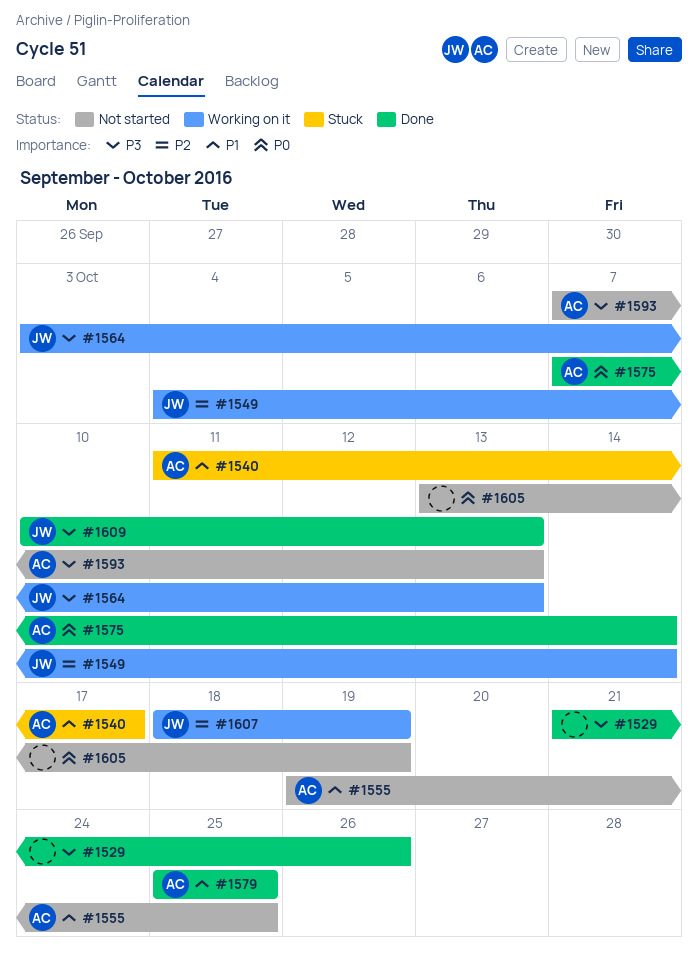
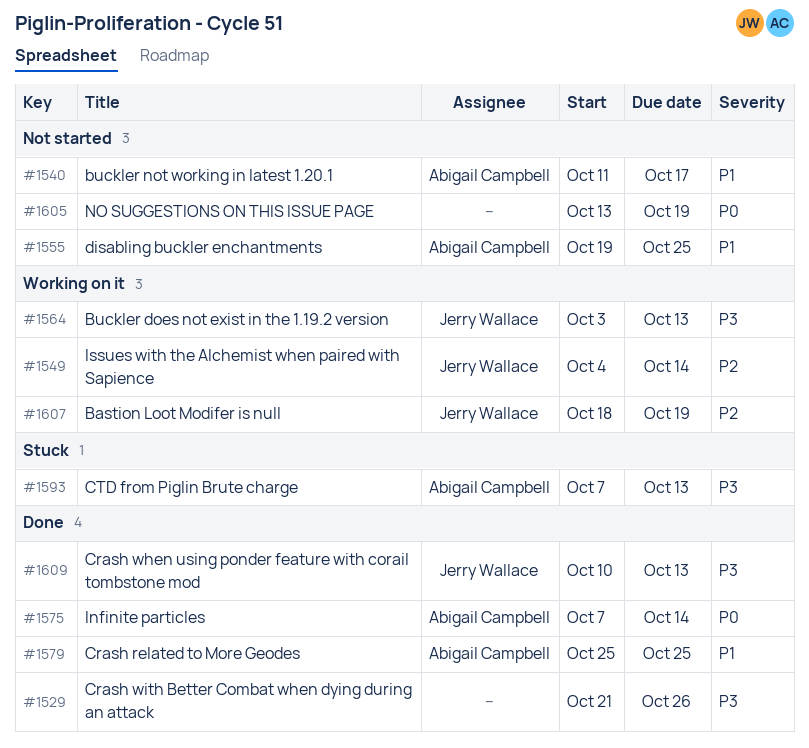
#1540, status: Stuck -> Not started
#1593, status: Not started -> Stuck

